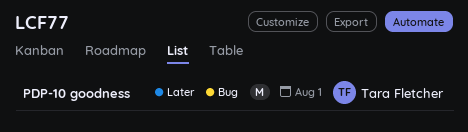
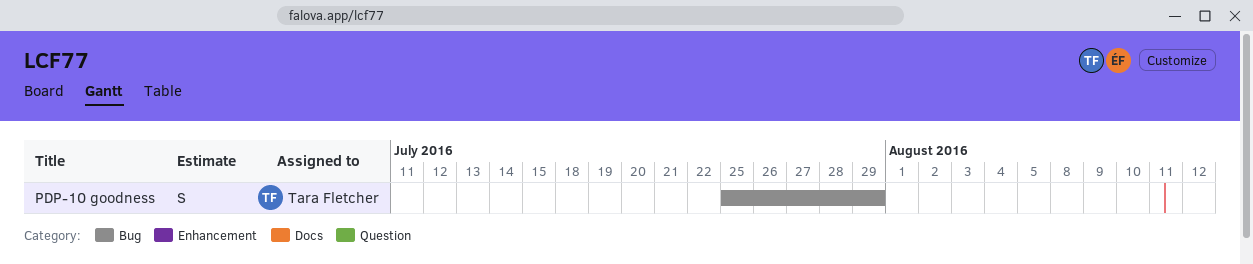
PDP-10 goodness, estimate: M -> S
PDP-10 goodness, due: Aug 1 -> Jul 29

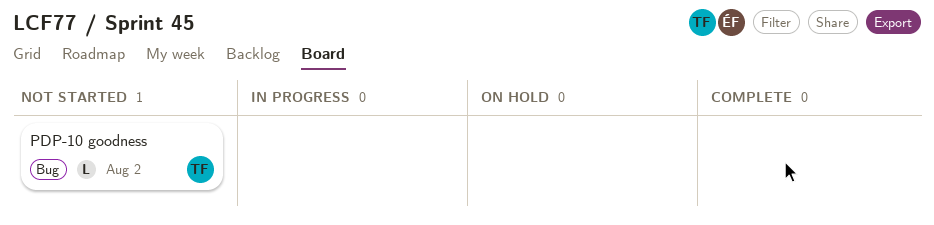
PDP-10 goodness, estimate: S -> L
PDP-10 goodness, due: Jul 29 -> Aug 2

